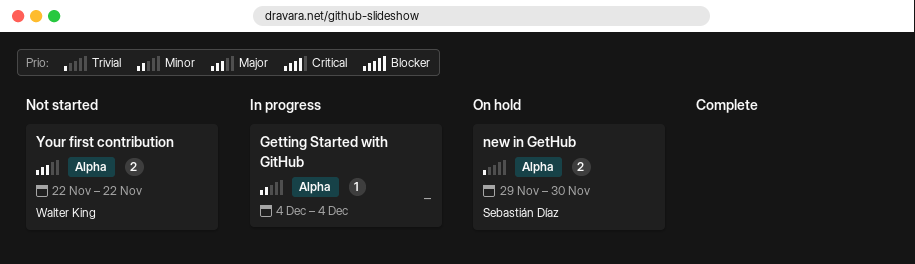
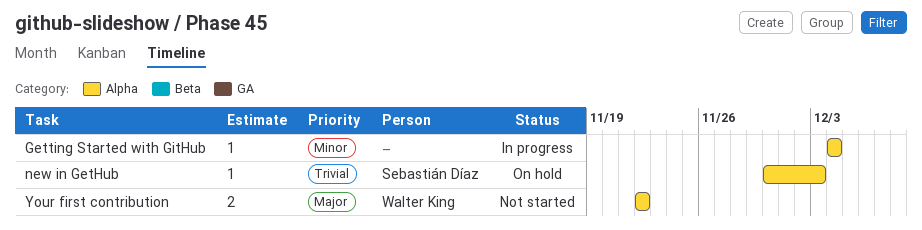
new in GetHub, estimate: 2 -> 1
new in GetHub, start: Nov 29 -> Nov 30
new in GetHub, due: Nov 30 -> Dec 3

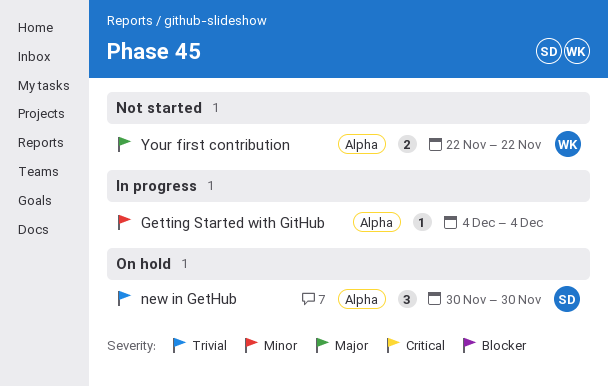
new in GetHub, estimate: 1 -> 3
new in GetHub, due: Dec 3 -> Nov 30

